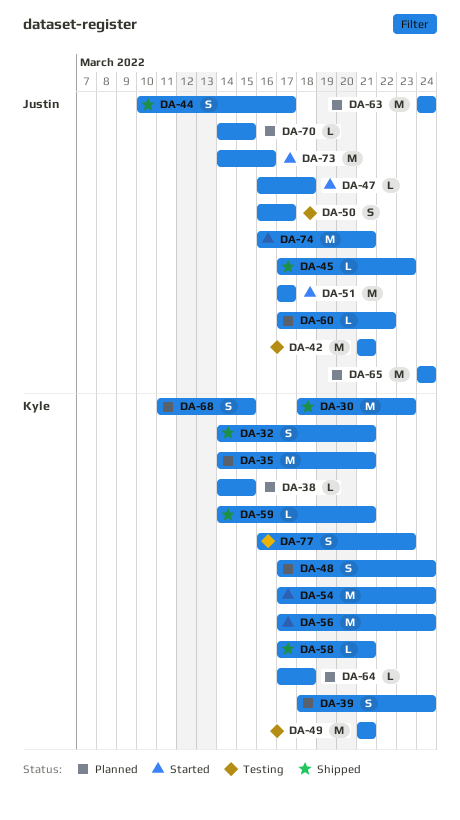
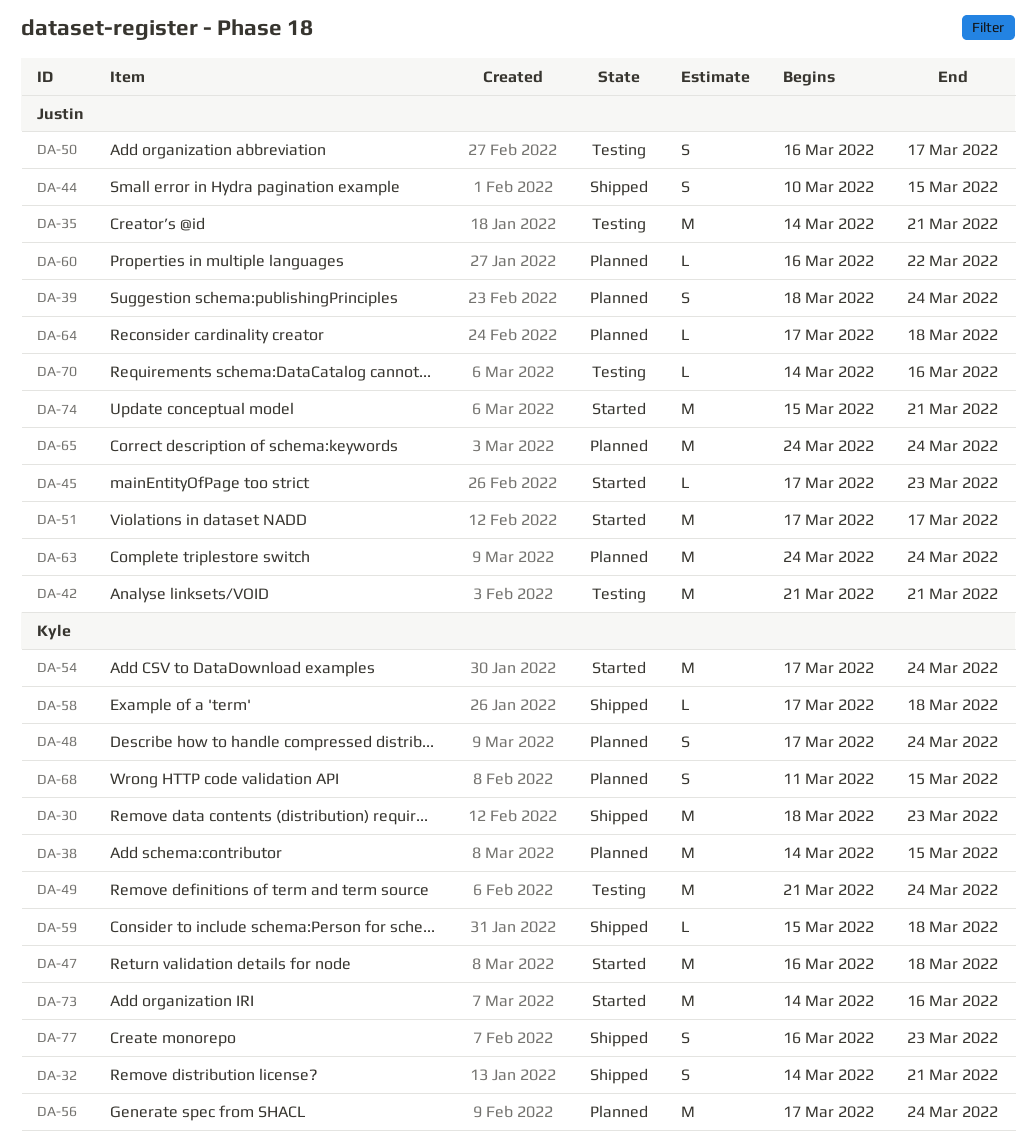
DA-35, status: Planned -> Testing
DA-35, owner: Kyle -> Justin
DA-38, estimate: L -> M
DA-39, owner: Kyle -> Justin
DA-44, due: Mar 17 -> Mar 15
DA-45, status: Shipped -> Started
DA-47, owner: Justin -> Kyle
DA-47, estimate: L -> M
DA-49, due: Mar 21 -> Mar 24
DA-56, status: Started -> Planned
DA-58, due: Mar 21 -> Mar 18
DA-59, start: Mar 14 -> Mar 15
DA-59, due: Mar 21 -> Mar 18
DA-60, start: Mar 17 -> Mar 16
DA-64, owner: Kyle -> Justin
DA-70, status: Planned -> Testing
DA-70, due: Mar 15 -> Mar 16
DA-73, owner: Justin -> Kyle
DA-74, start: Mar 16 -> Mar 15
DA-77, status: Testing -> Shipped

